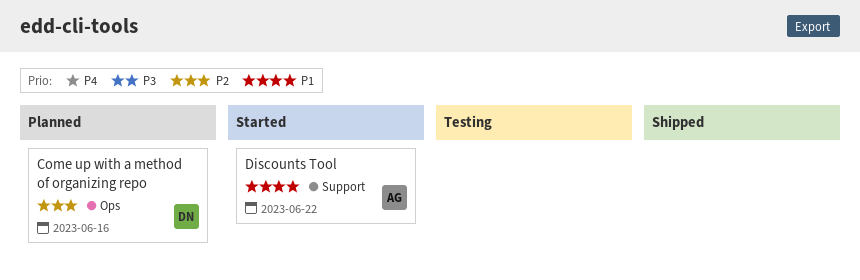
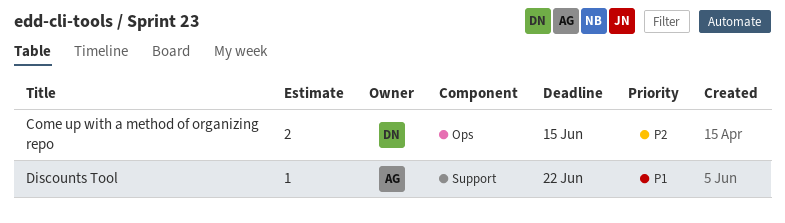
Come up with a method of organizing repo, due: Jun 16 -> Jun 15

